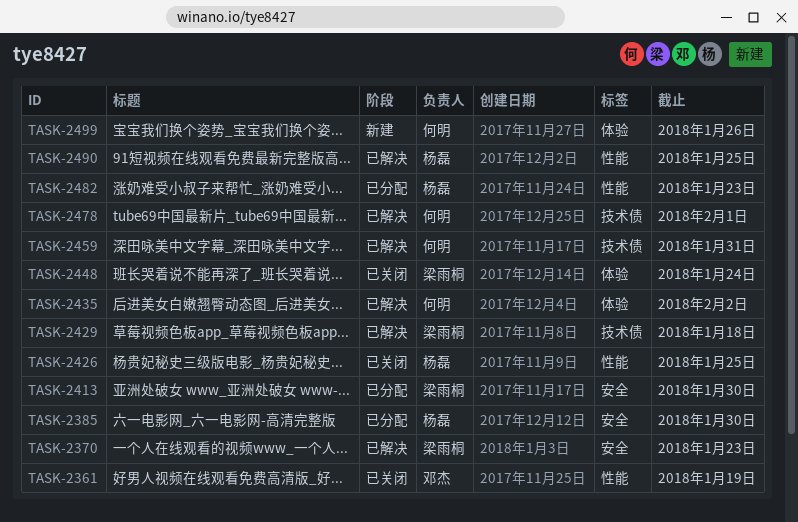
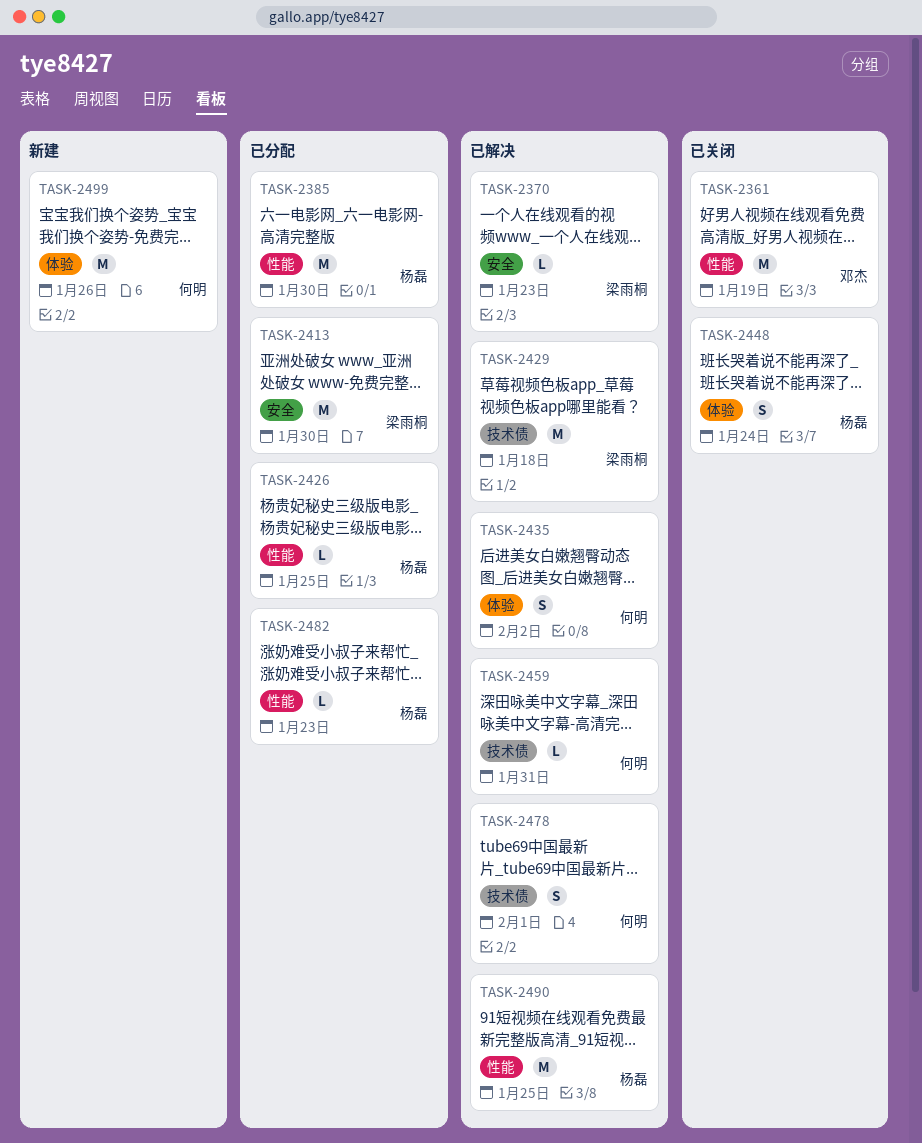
TASK-2385, label: 安全 -> 性能
TASK-2426, status: 已关闭 -> 已分配
TASK-2448, owner: 梁雨桐 -> 杨磊

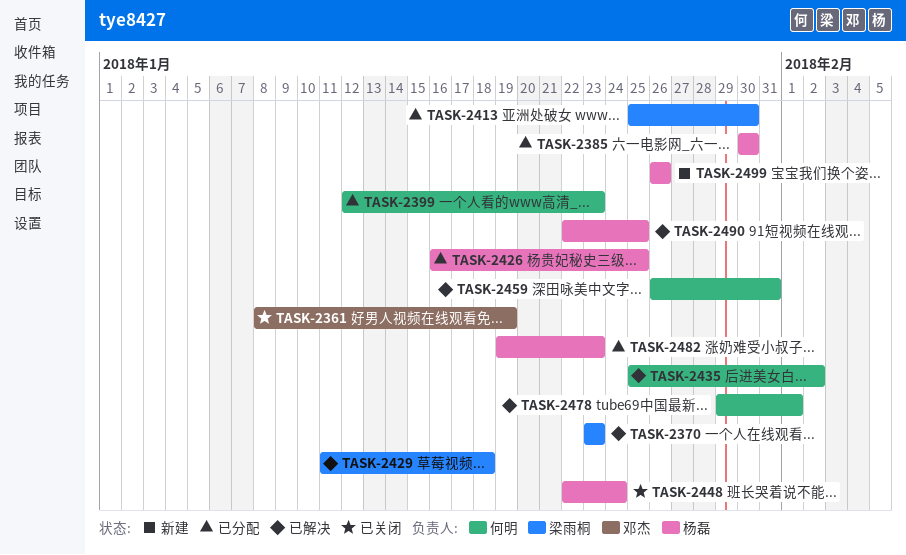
TASK-2399: none -> present
TASK-2499, owner: 何明 -> 杨磊

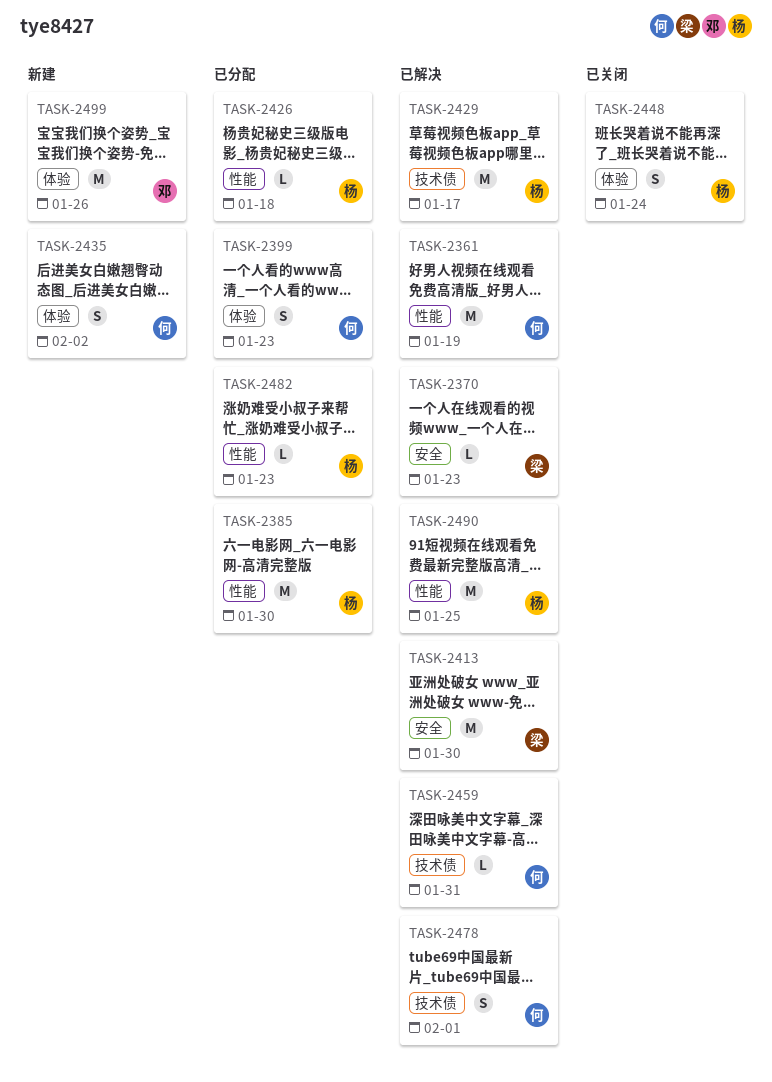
TASK-2361, status: 已关闭 -> 已解决
TASK-2361, owner: 邓杰 -> 何明
TASK-2413, status: 已分配 -> 已解决
TASK-2426, due: Jan 25 -> Jan 18
TASK-2429, owner: 梁雨桐 -> 杨磊
TASK-2429, due: Jan 18 -> Jan 17
TASK-2435, status: 已解决 -> 新建
TASK-2499, owner: 杨磊 -> 邓杰

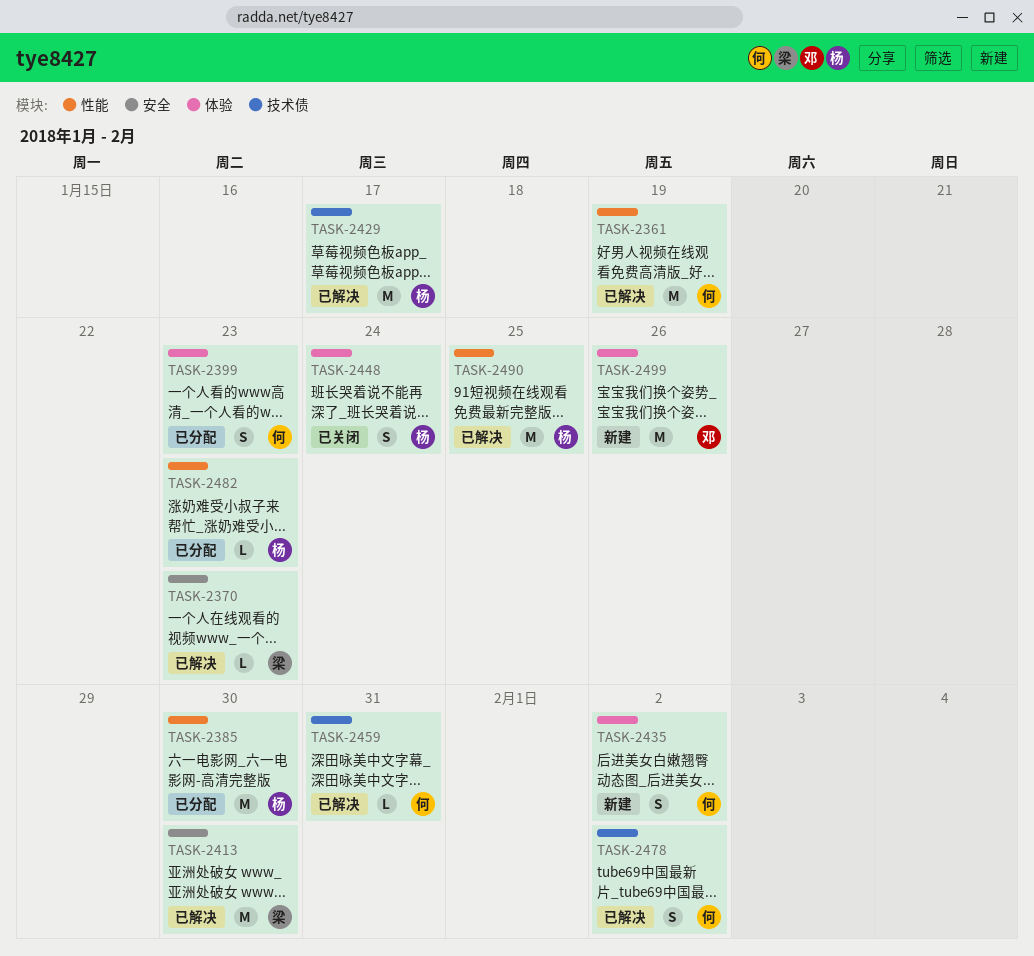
TASK-2426: present -> none
TASK-2478, due: Feb 1 -> Feb 2

